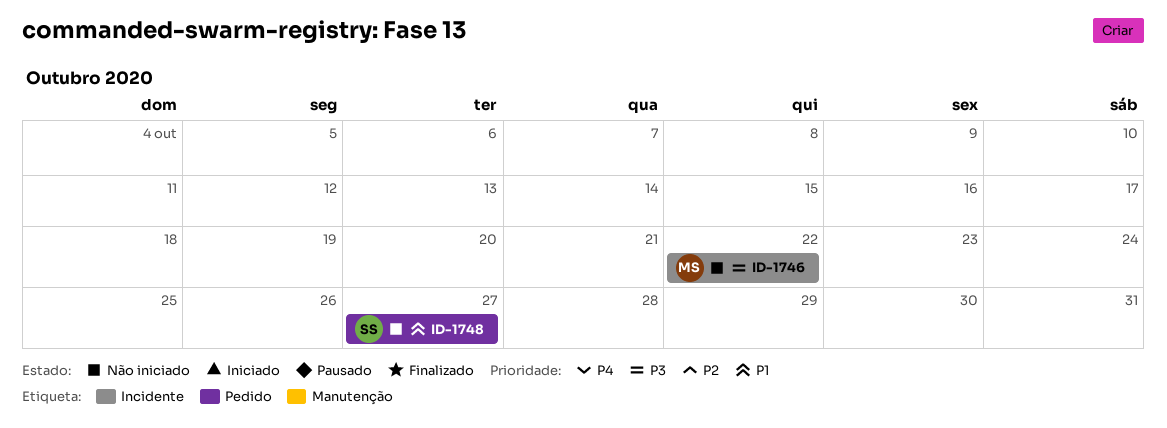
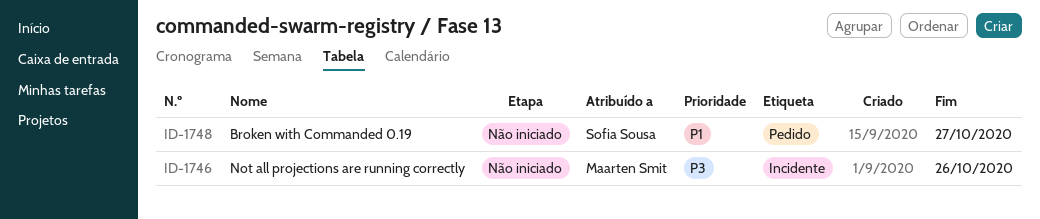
ID-1746, due: Oct 22 -> Oct 26

